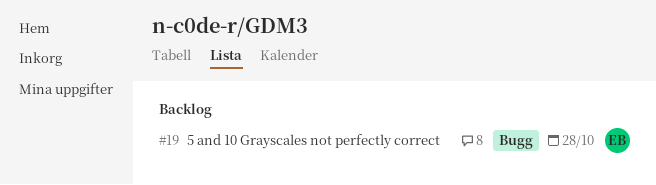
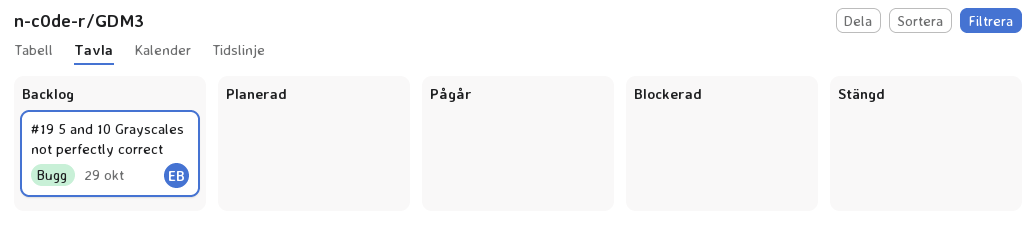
#19, due: Oct 28 -> Oct 29

